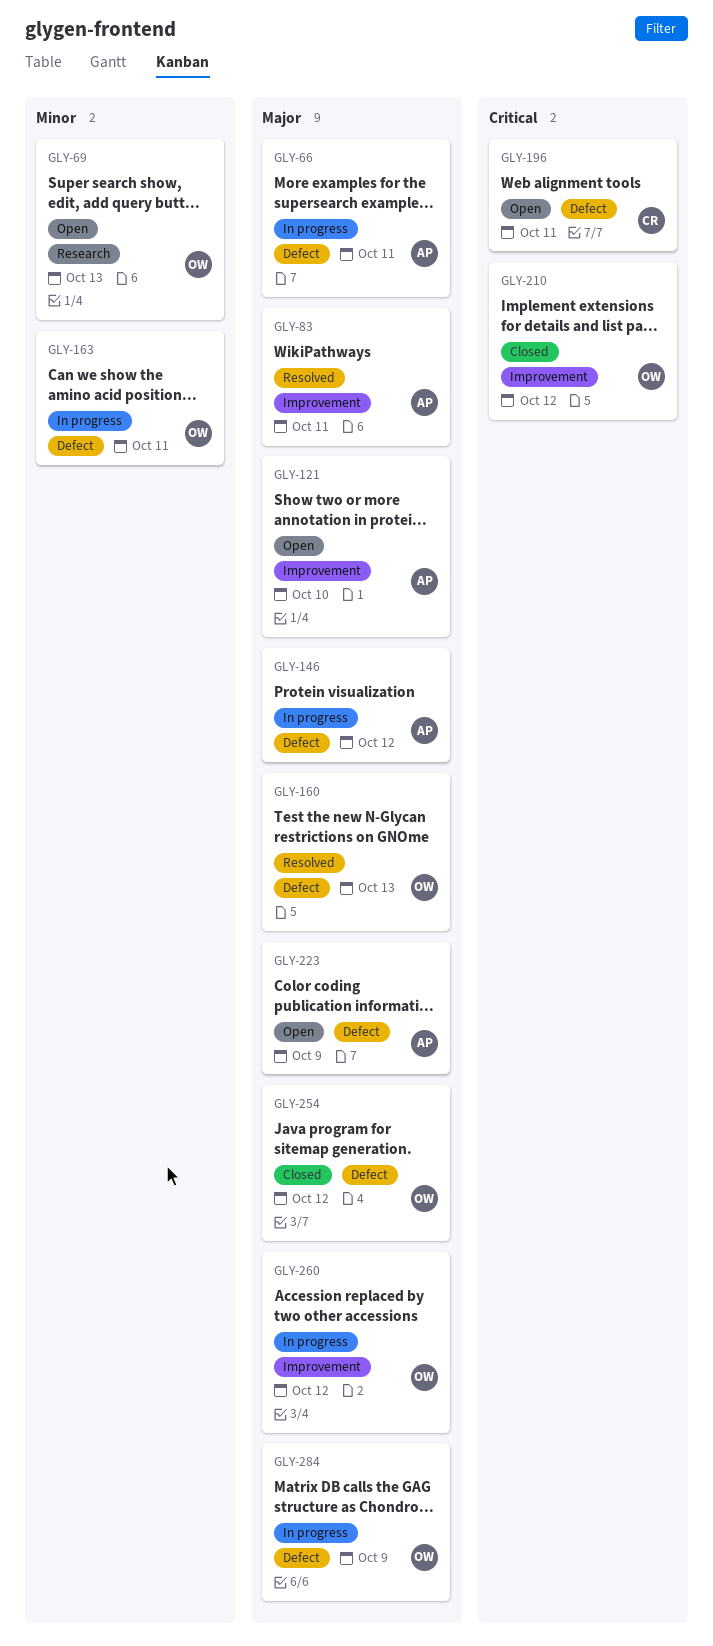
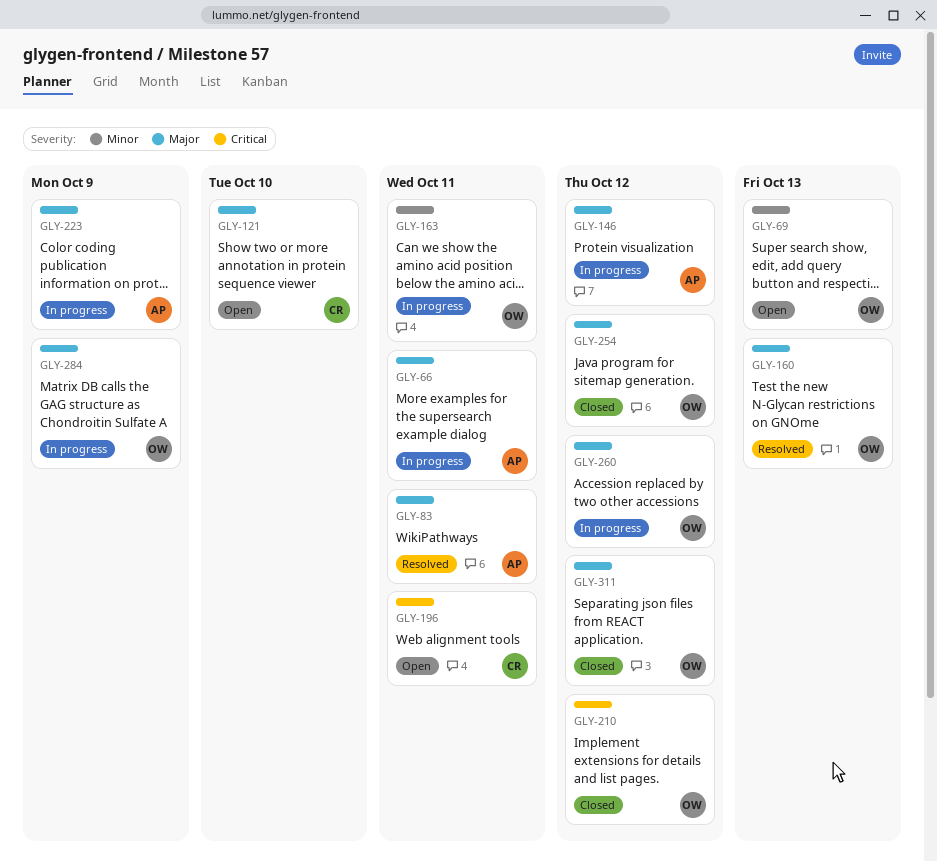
GLY-121, owner: AP -> CR
GLY-223, status: Open -> In progress
GLY-311: none -> present

